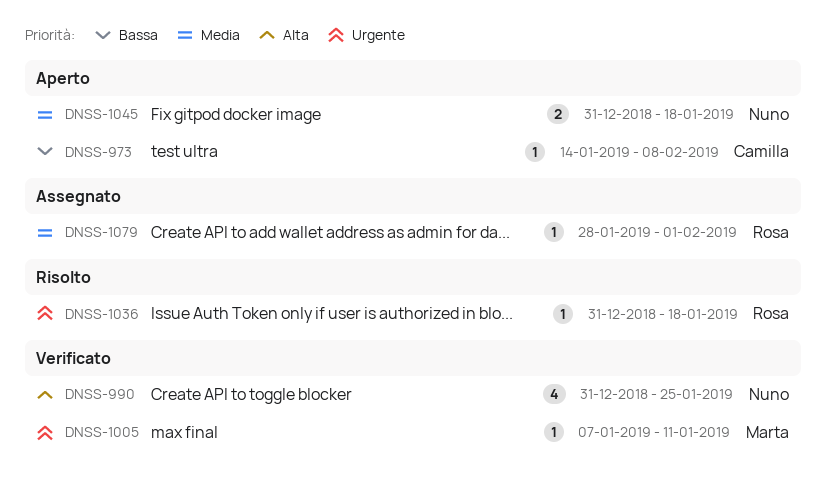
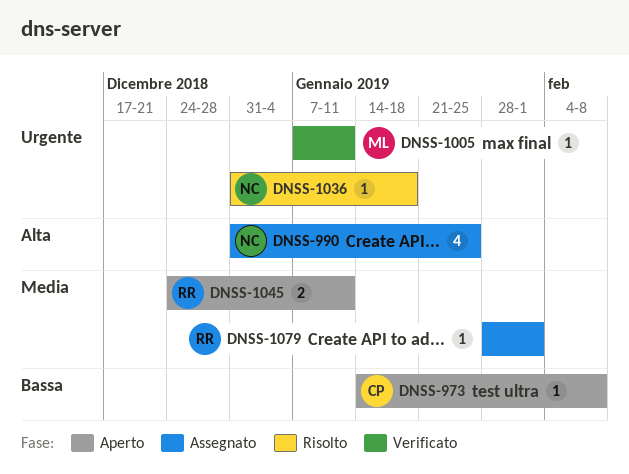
DNSS-990, status: Verificato -> Assegnato
DNSS-1036, owner: Rosa -> Nuno
DNSS-1045, owner: Nuno -> Rosa
DNSS-1045, start: Dec 31 -> Dec 24
DNSS-1045, due: Jan 18 -> Jan 11

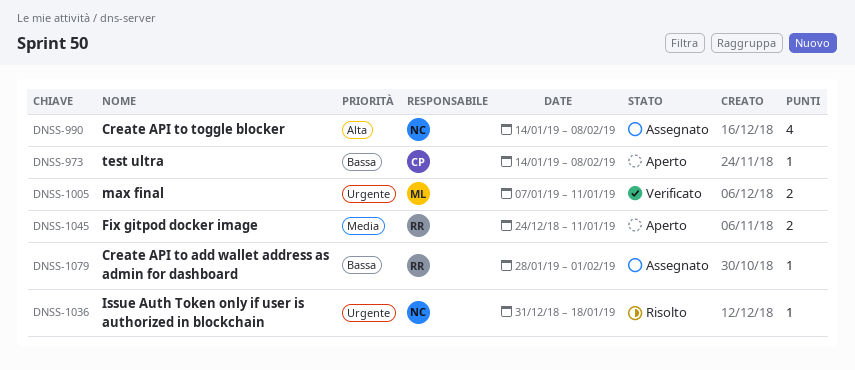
DNSS-990, start: Dec 31 -> Jan 14
DNSS-990, due: Jan 25 -> Feb 8
DNSS-1005, estimate: 1 -> 2
DNSS-1079, priority: Media -> Bassa

